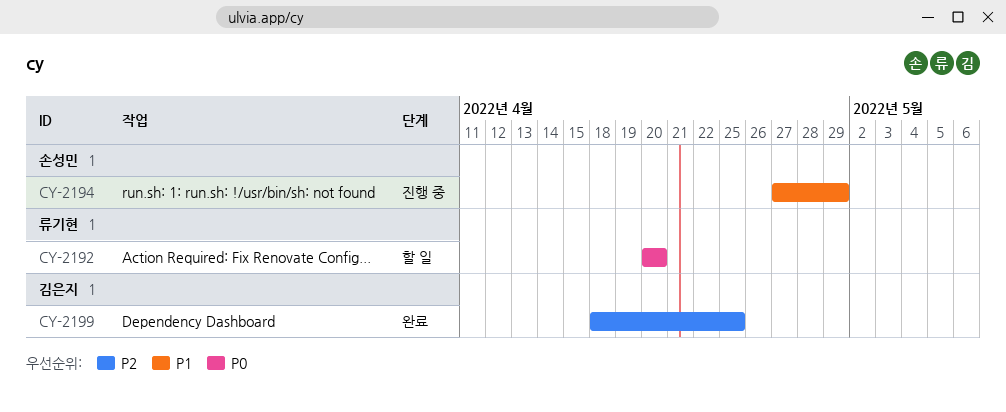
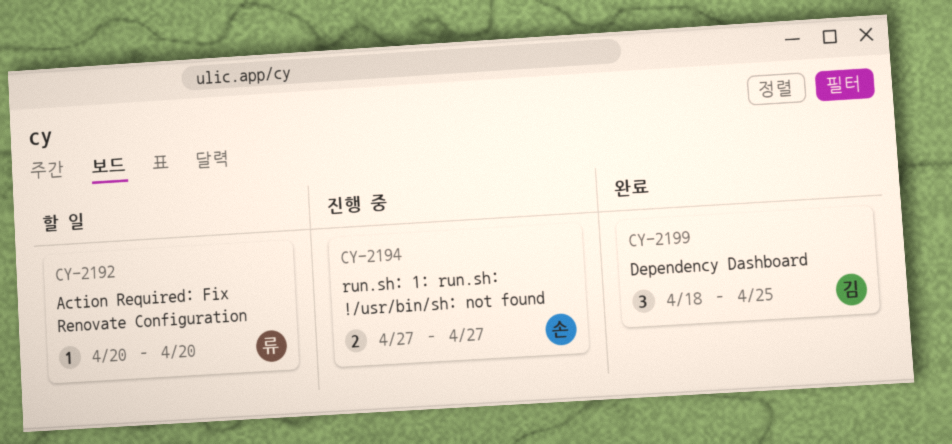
CY-2194, due: Apr 29 -> Apr 27

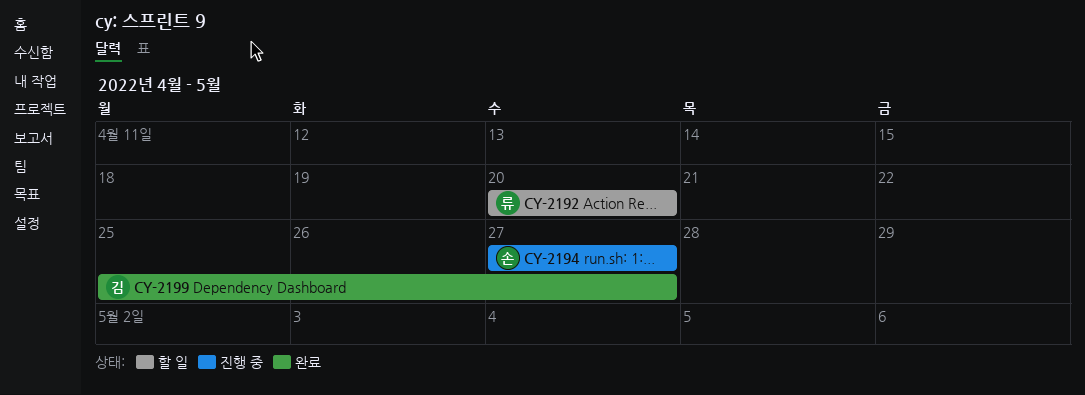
CY-2199, start: Apr 18 -> Apr 25
CY-2199, due: Apr 25 -> Apr 27

